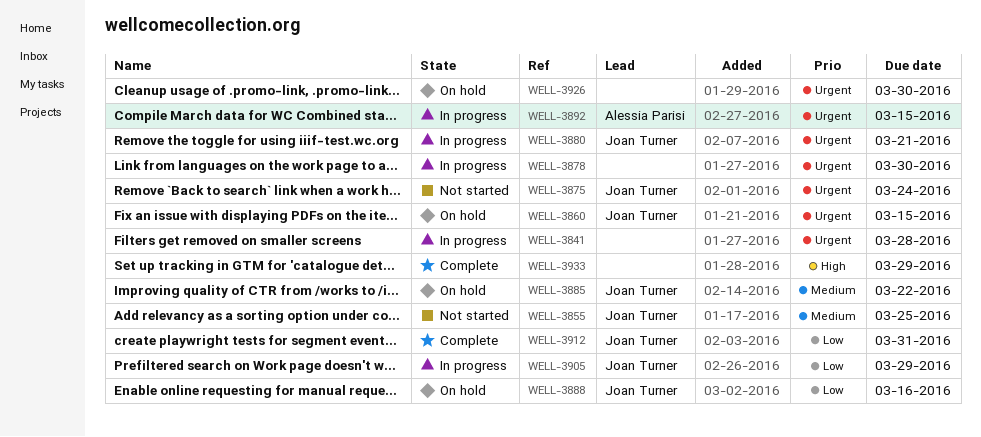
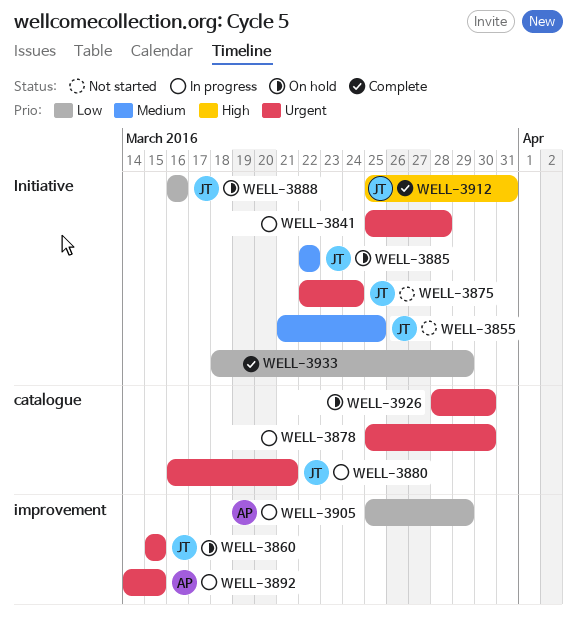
WELL-3905, owner: Joan Turner -> Alessia Parisi
WELL-3912, priority: Low -> High
WELL-3933, priority: High -> Low

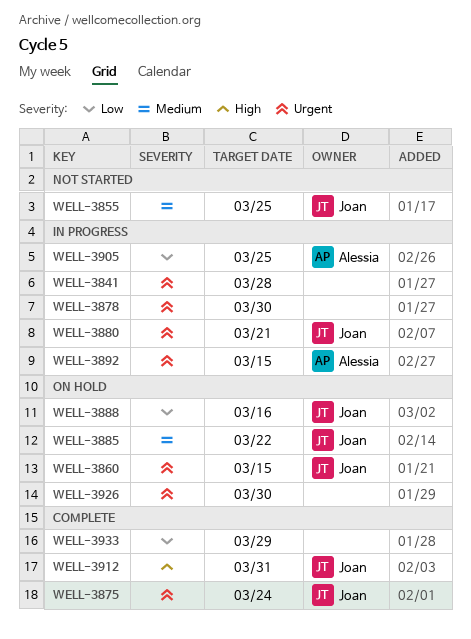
WELL-3875, status: Not started -> Complete
WELL-3905, due: Mar 29 -> Mar 25

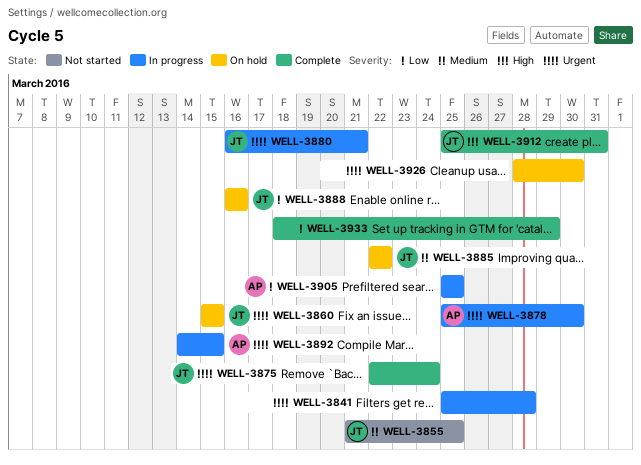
WELL-3878, owner: none -> Alessia

